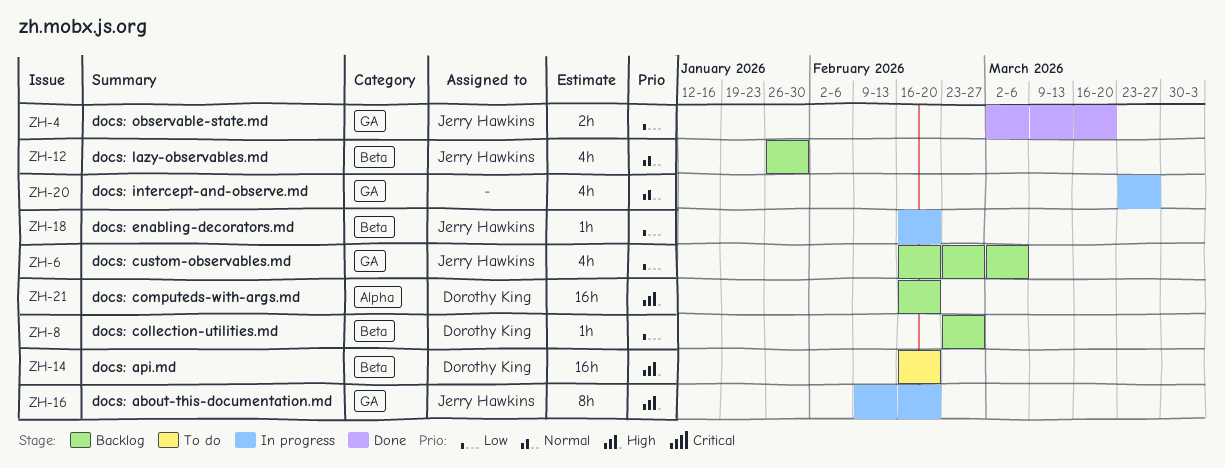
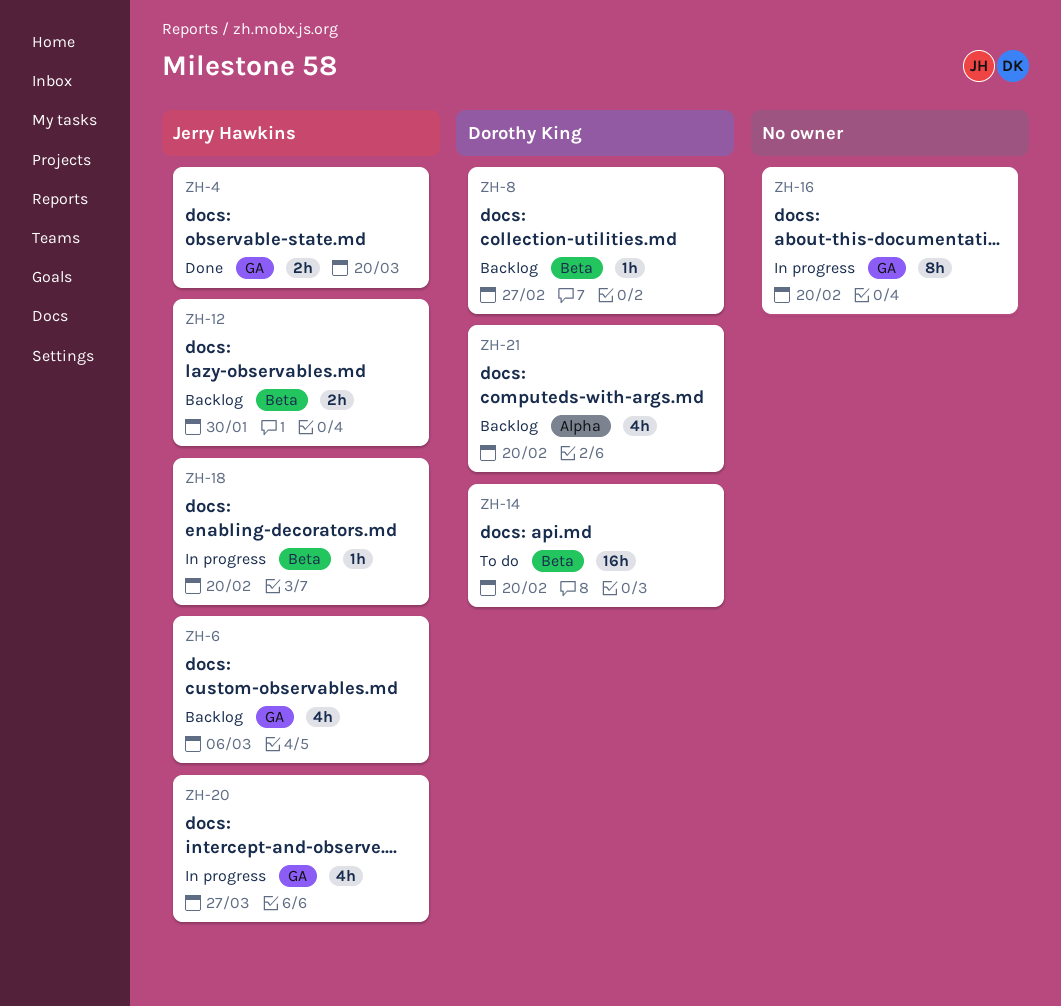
ZH-12, estimate: 4h -> 2h
ZH-16, owner: Jerry Hawkins -> none
ZH-20, owner: none -> Jerry Hawkins
ZH-21, estimate: 16h -> 4h

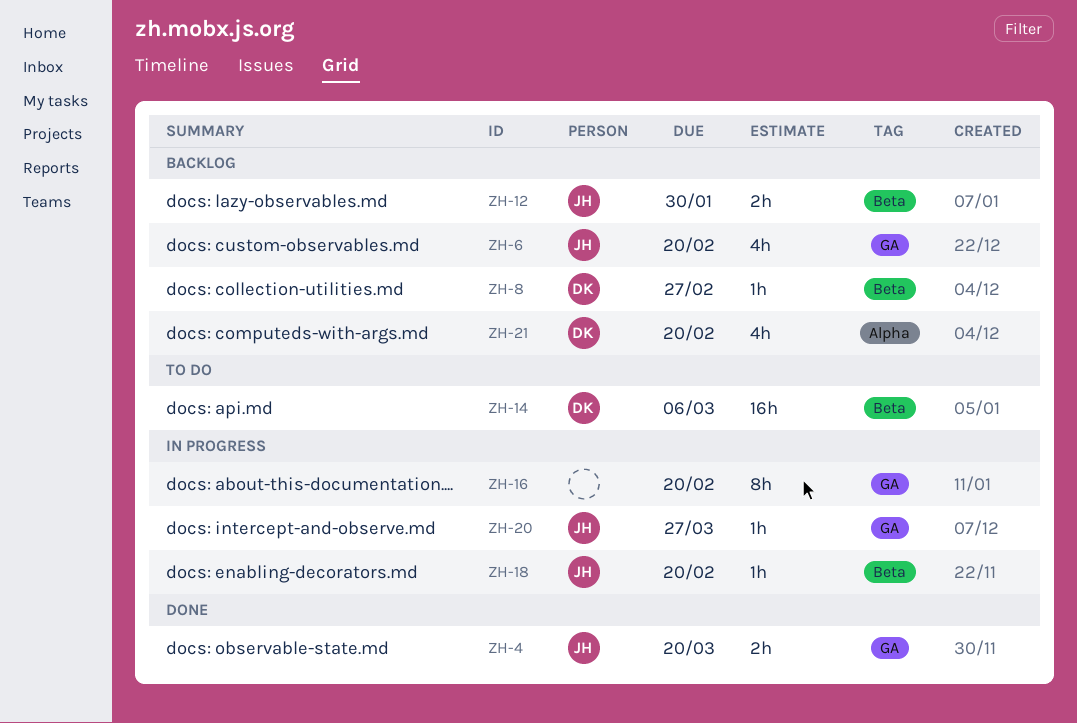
ZH-6, due: Mar 6 -> Feb 20
ZH-14, due: Feb 20 -> Mar 6
ZH-20, estimate: 4h -> 1h

